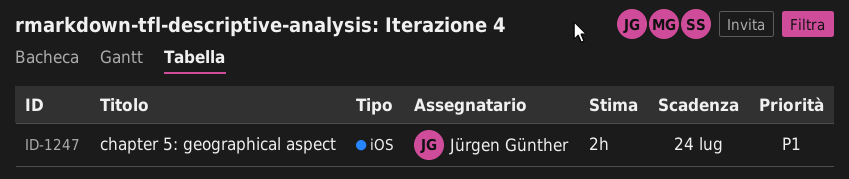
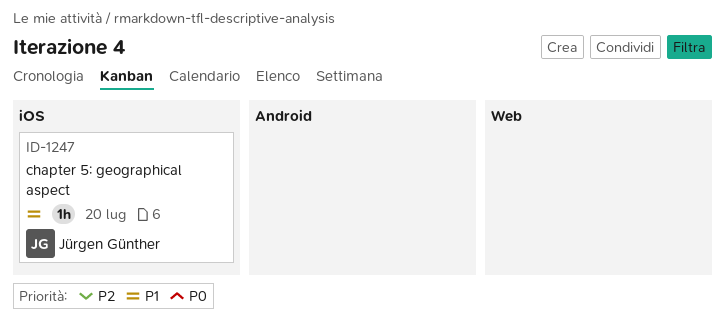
ID-1247, estimate: 2h -> 1h
ID-1247, due: Jul 24 -> Jul 20

